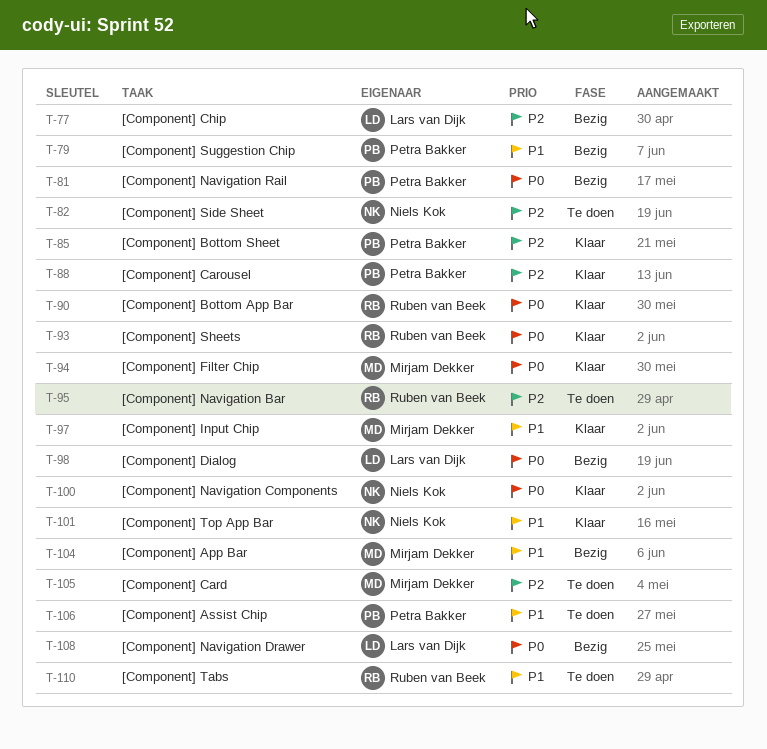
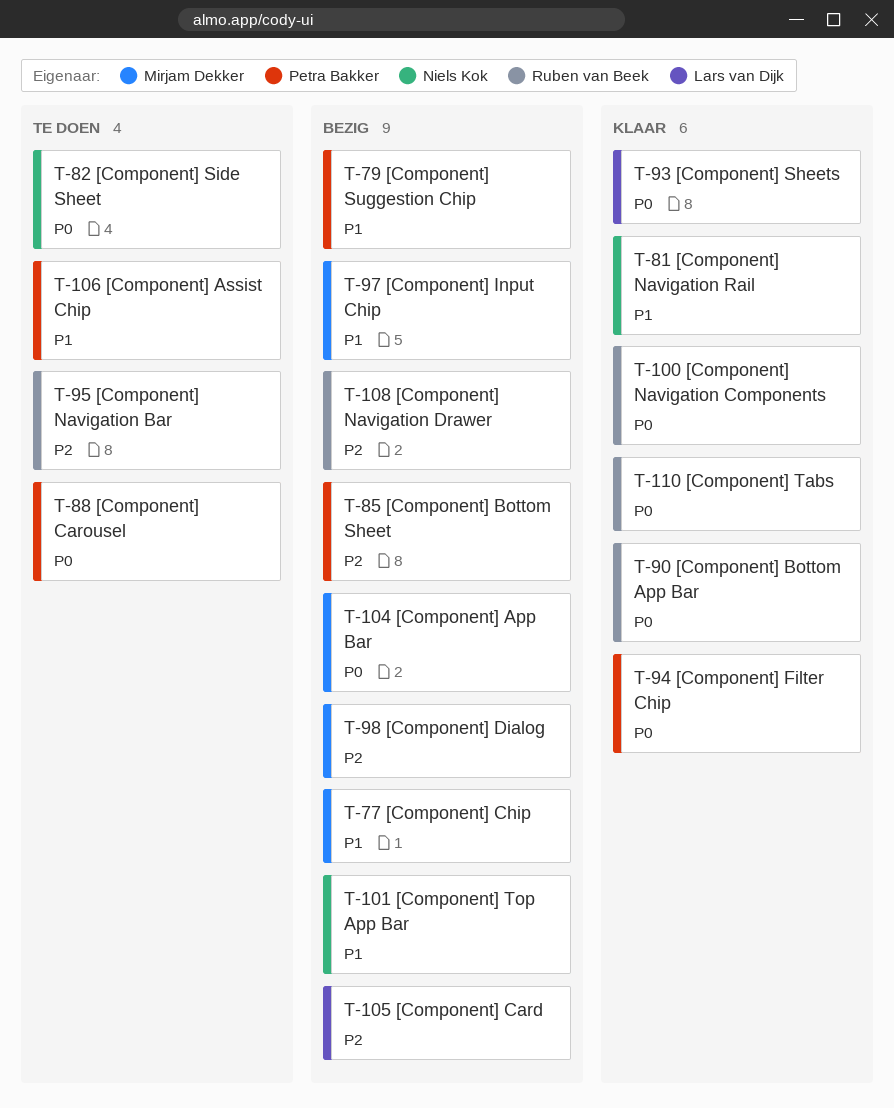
T-77, owner: Lars van Dijk -> Mirjam Dekker
T-77, priority: P2 -> P1
T-81, status: Bezig -> Klaar
T-81, owner: Petra Bakker -> Niels Kok
T-81, priority: P0 -> P1
T-82, priority: P2 -> P0
T-85, status: Klaar -> Bezig
T-88, status: Klaar -> Te doen
T-88, priority: P2 -> P0
T-93, owner: Ruben van Beek -> Lars van Dijk
T-94, owner: Mirjam Dekker -> Petra Bakker
T-97, status: Klaar -> Bezig
T-98, owner: Lars van Dijk -> Mirjam Dekker
T-98, priority: P0 -> P2
T-100, owner: Niels Kok -> Ruben van Beek
T-101, status: Klaar -> Bezig
T-104, priority: P1 -> P0
T-105, status: Te doen -> Bezig
T-105, owner: Mirjam Dekker -> Lars van Dijk
T-108, owner: Lars van Dijk -> Ruben van Beek
T-108, priority: P0 -> P2
T-110, status: Te doen -> Klaar
T-110, priority: P1 -> P0

